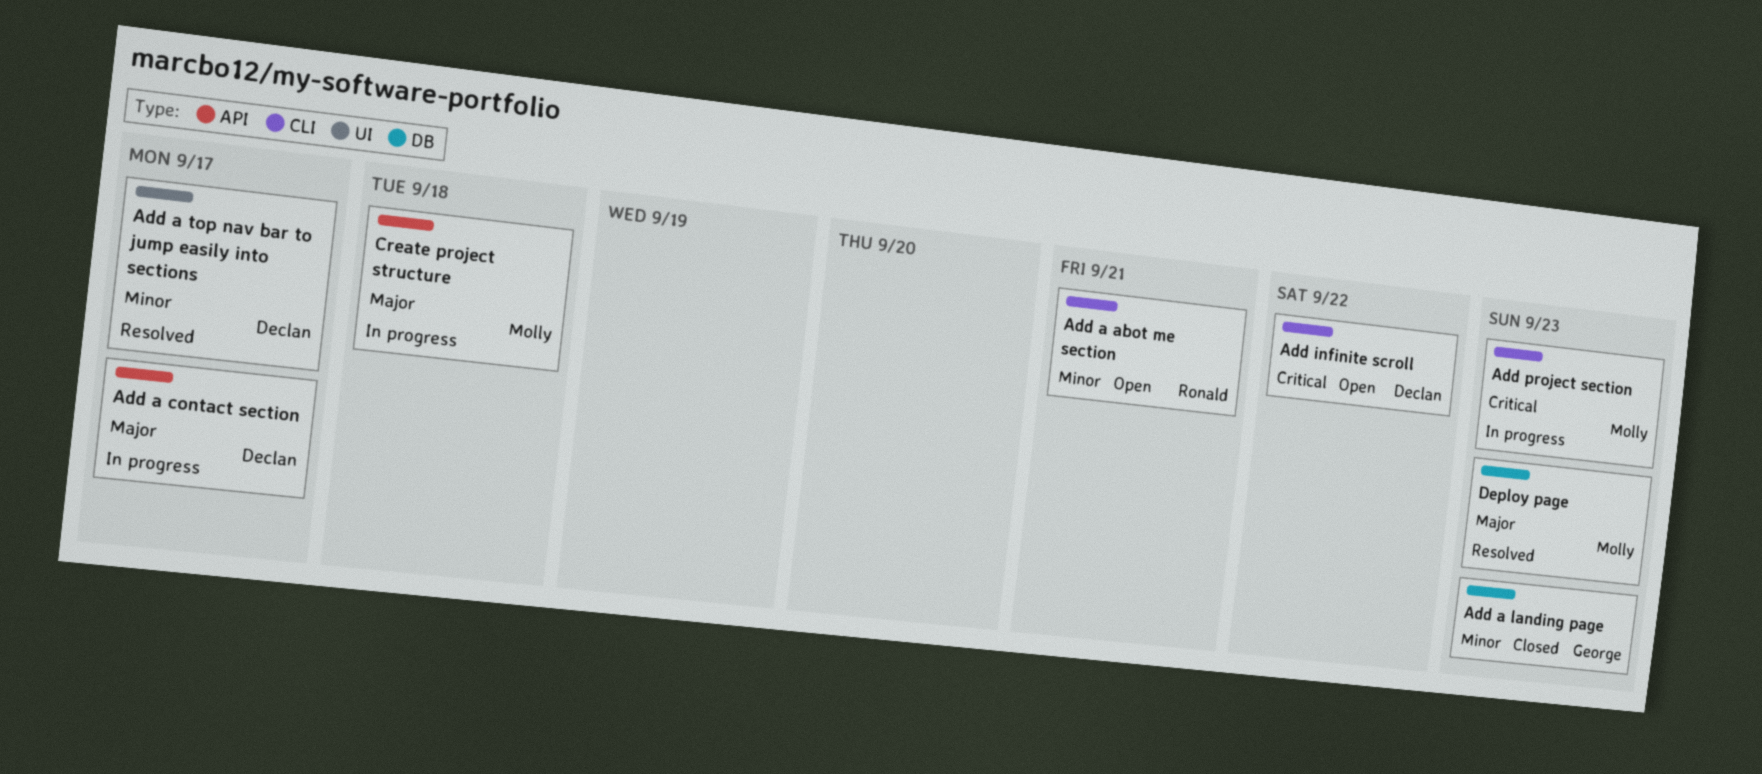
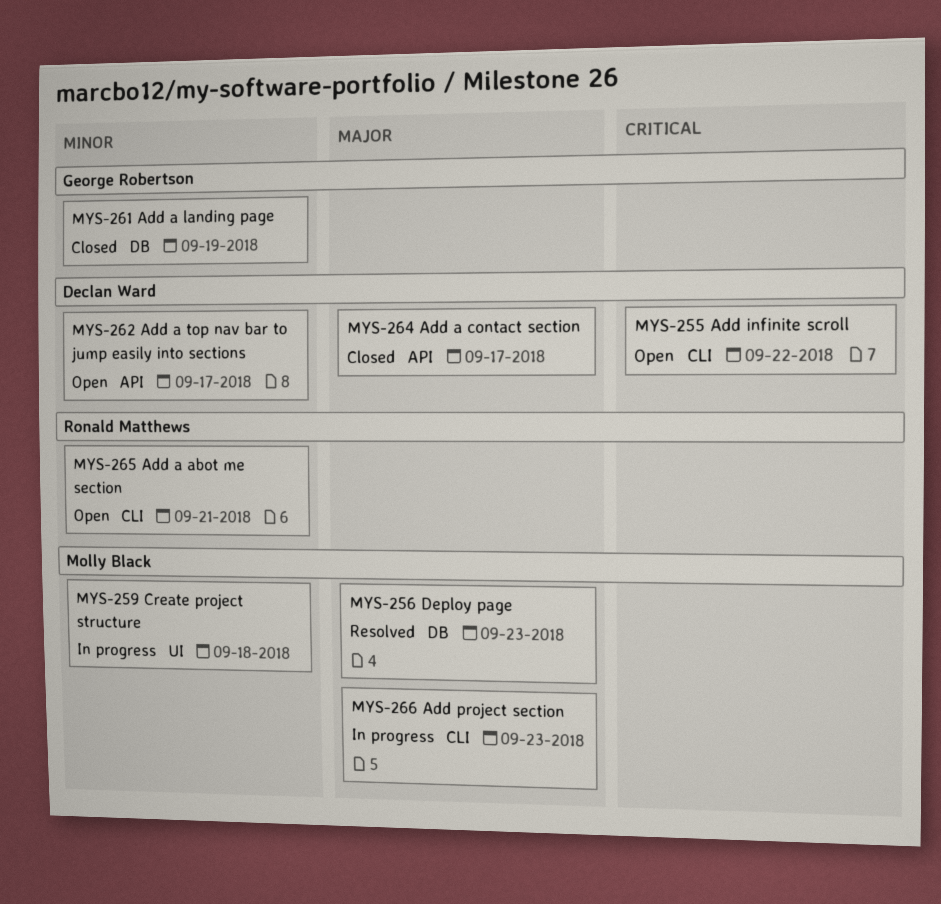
Add a contact section, status: In progress -> Closed
Add a landing page, due: Sep 23 -> Sep 19
Add a top nav bar to jump easily into sections, status: Resolved -> Open
Add a top nav bar to jump easily into sections, label: UI -> API
Add project section, priority: Critical -> Major
Create project structure, priority: Major -> Minor
Create project structure, label: API -> UI

